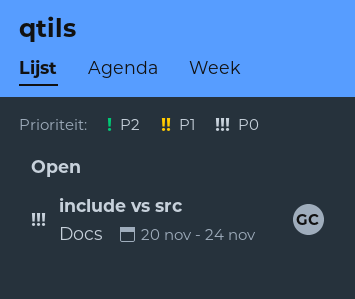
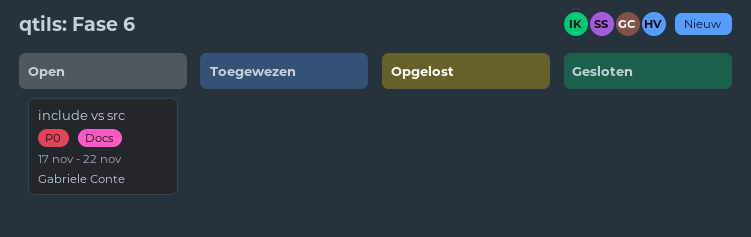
include vs src, start: Nov 20 -> Nov 17
include vs src, due: Nov 24 -> Nov 22

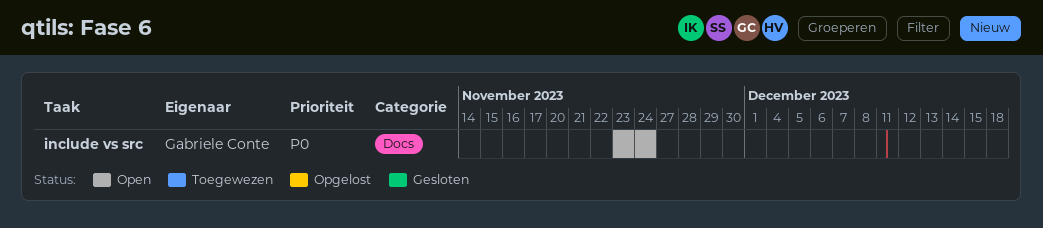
include vs src, start: Nov 17 -> Nov 23
include vs src, due: Nov 22 -> Nov 24

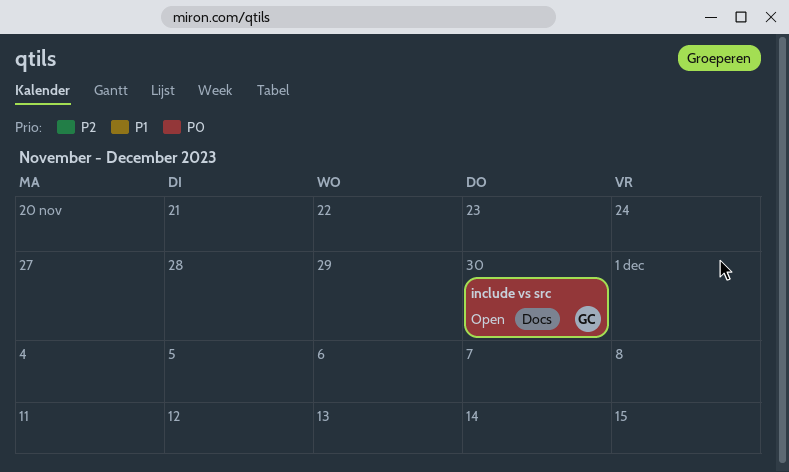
include vs src, due: Nov 24 -> Nov 30

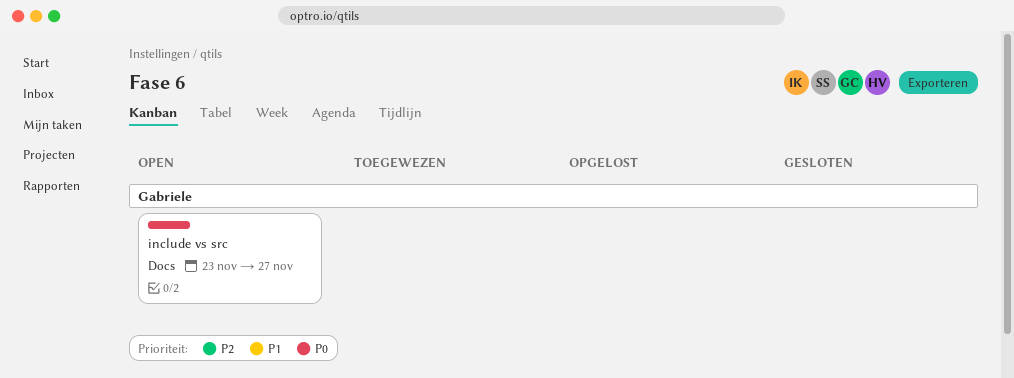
include vs src, due: Nov 30 -> Nov 27

